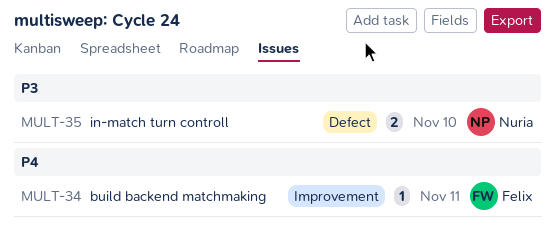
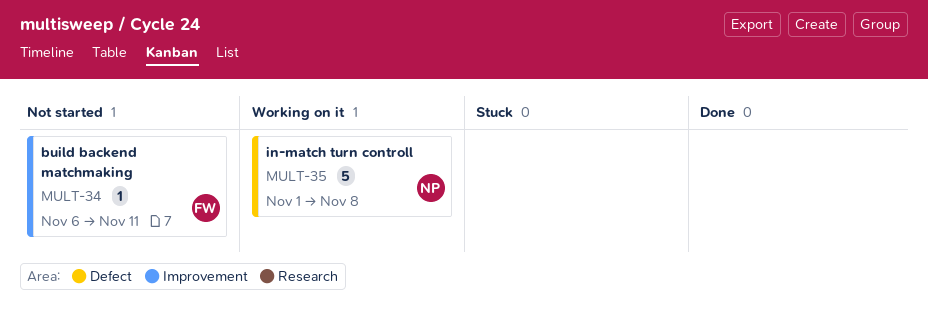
MULT-35, estimate: 2 -> 5
MULT-35, due: Nov 10 -> Nov 8

